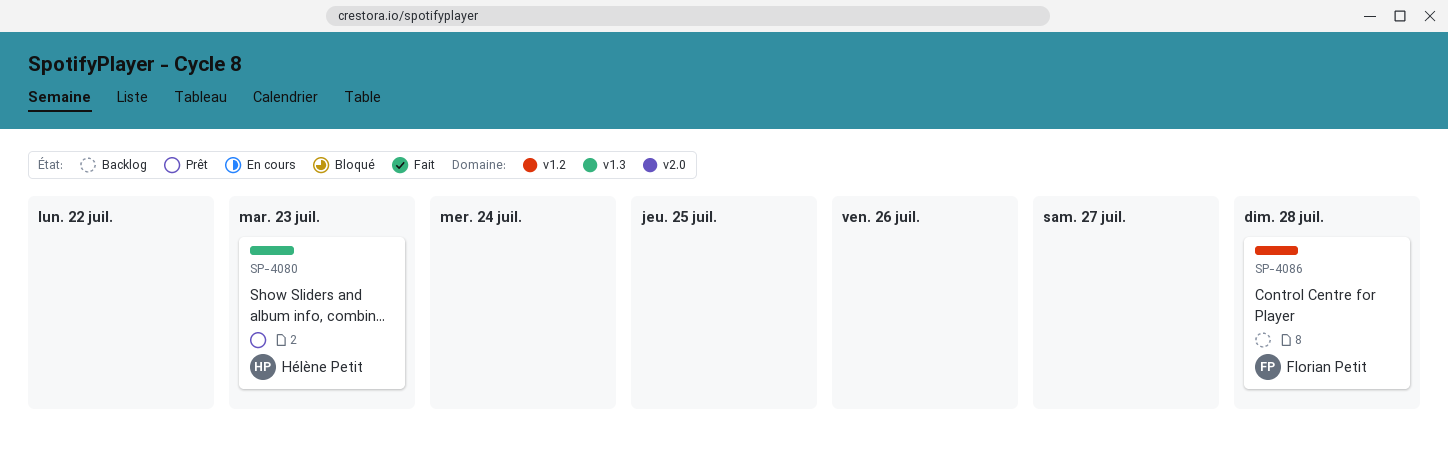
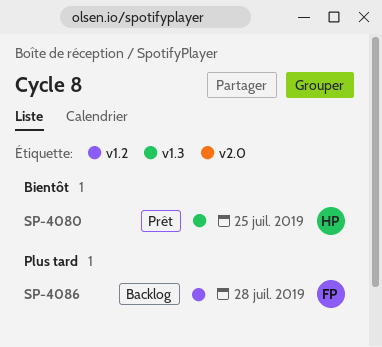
SP-4080, due: Jul 23 -> Jul 25

